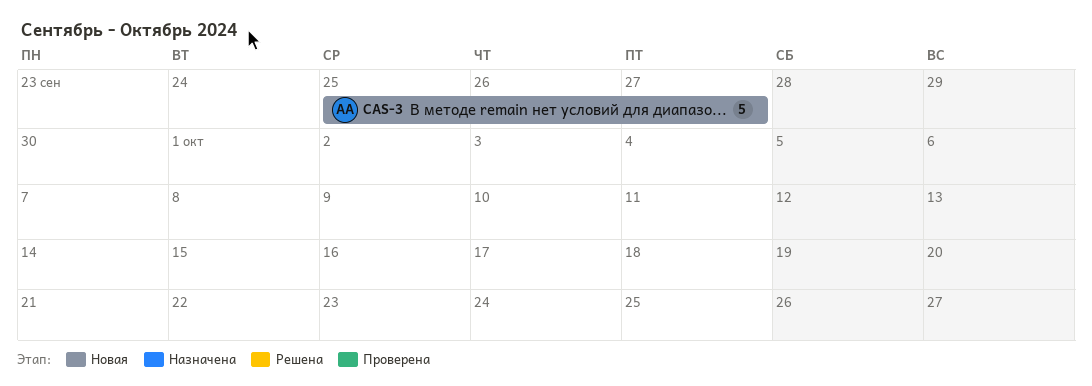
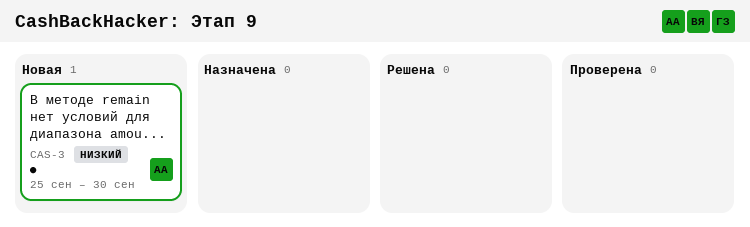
CAS-3, estimate: 5 -> 1
CAS-3, due: Sep 27 -> Sep 30

